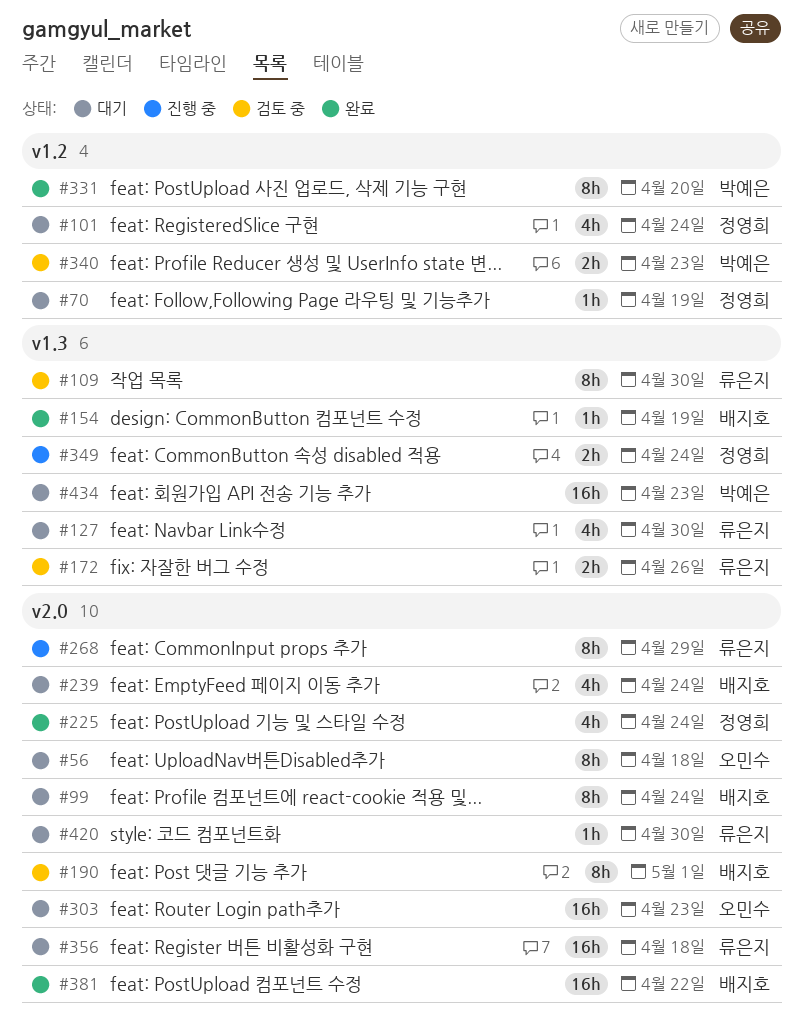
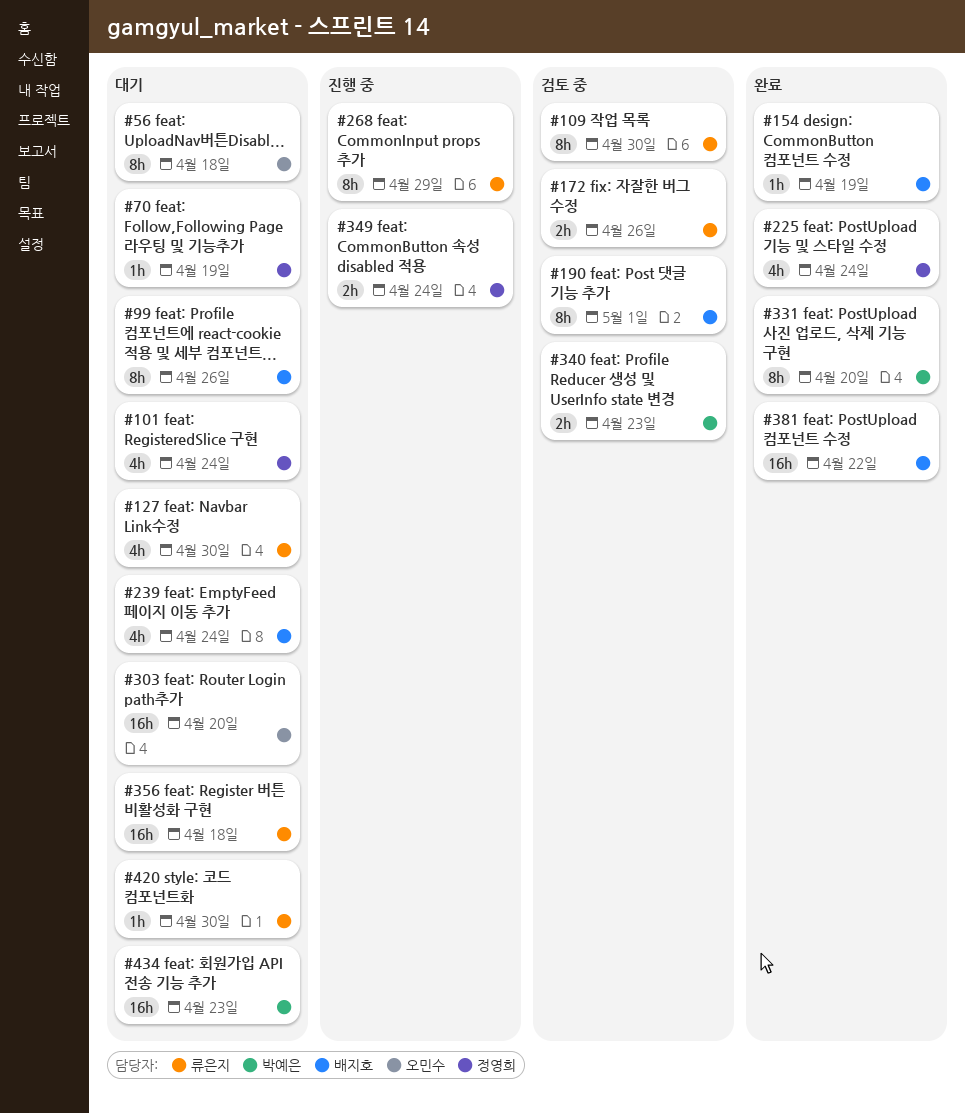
#99, due: Apr 24 -> Apr 26
#303, due: Apr 23 -> Apr 20

